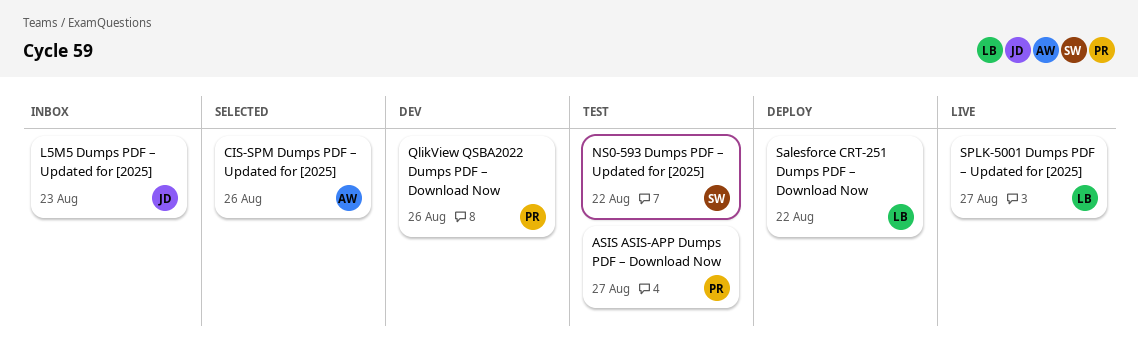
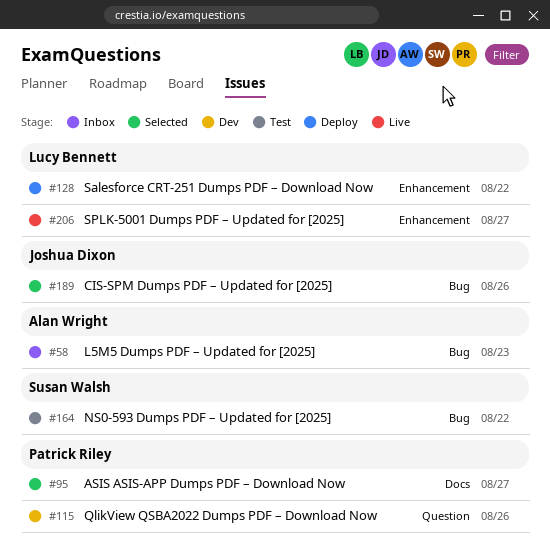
ASIS ASIS-APP Dumps PDF – Download Now, status: Test -> Selected
CIS-SPM Dumps PDF – Updated for [2025], owner: Alan Wright -> Joshua Dixon
L5M5 Dumps PDF – Updated for [2025], owner: Joshua Dixon -> Alan Wright

